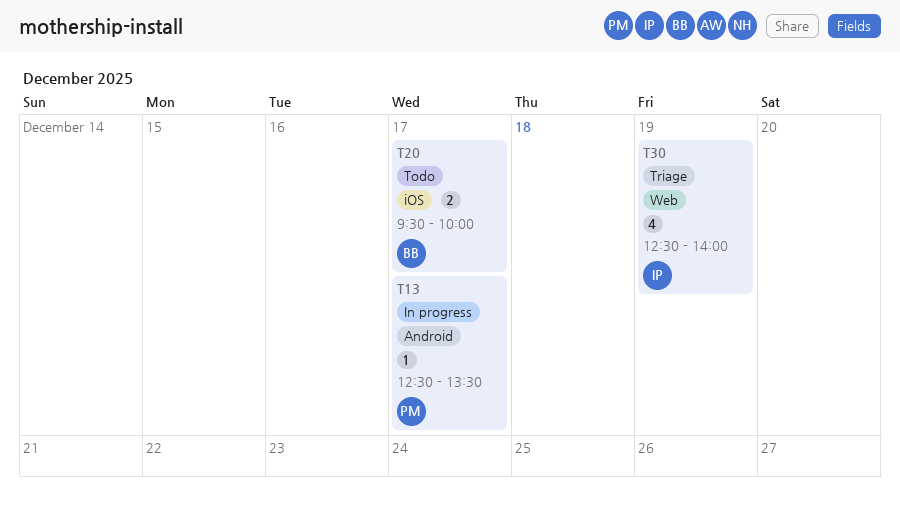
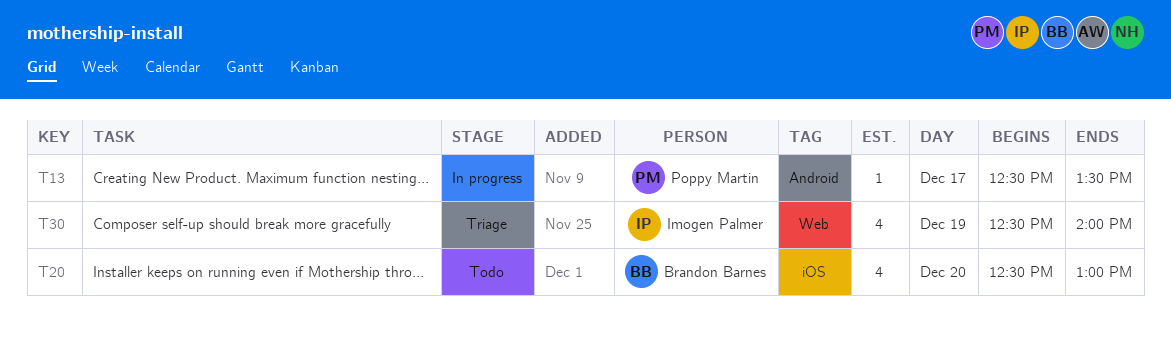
T20, estimate: 2 -> 4
T20, day: Dec 17 -> Dec 20
T20, begins: 09:30 -> 12:30
T20, ends: 10:00 -> 13:00

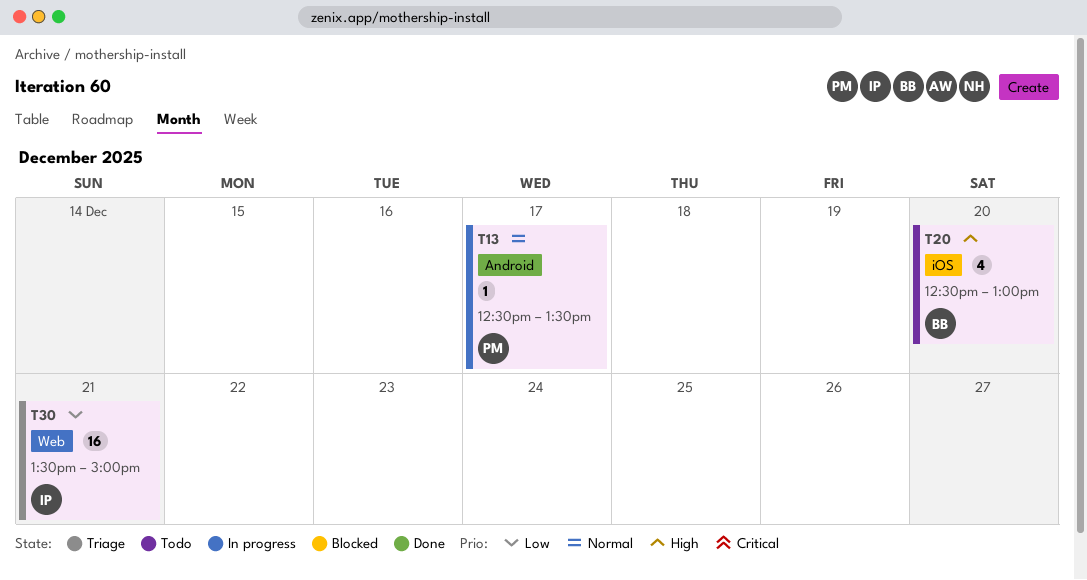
T30, estimate: 4 -> 16
T30, day: Dec 19 -> Dec 21
T30, begins: 12:30 -> 13:30
T30, ends: 14:00 -> 15:00

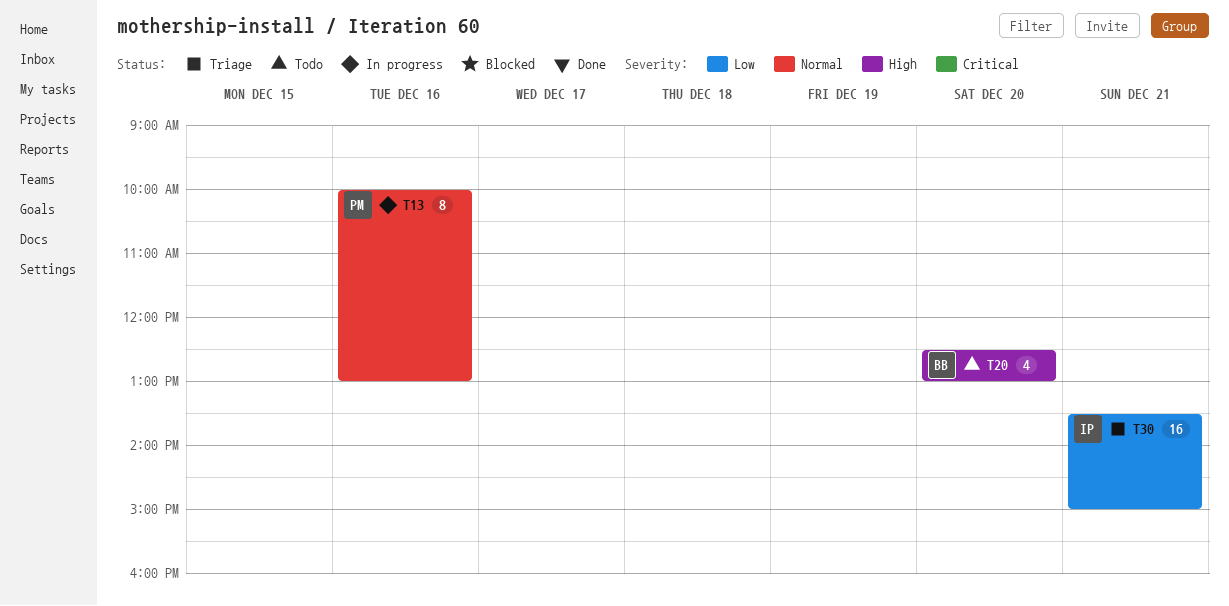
T13, estimate: 1 -> 8
T13, day: Dec 17 -> Dec 16
T13, begins: 12:30 -> 10:00
T13, ends: 13:30 -> 13:00

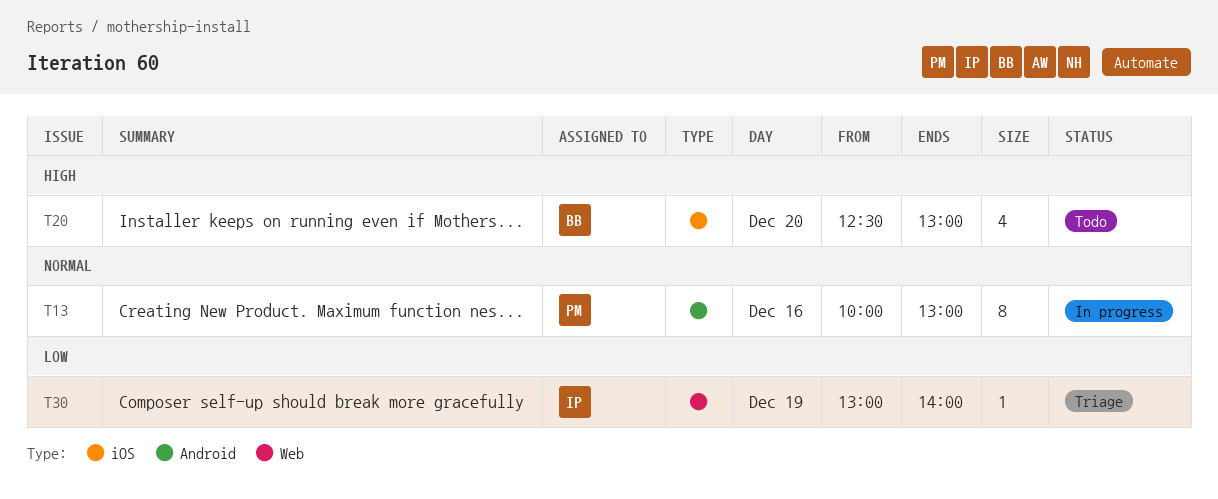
T30, estimate: 16 -> 1
T30, day: Dec 21 -> Dec 19
T30, begins: 13:30 -> 13:00
T30, ends: 15:00 -> 14:00

